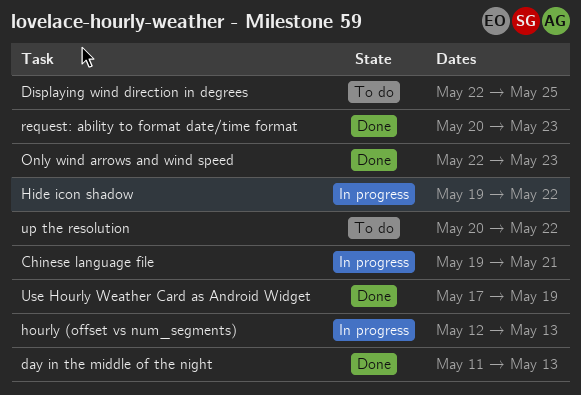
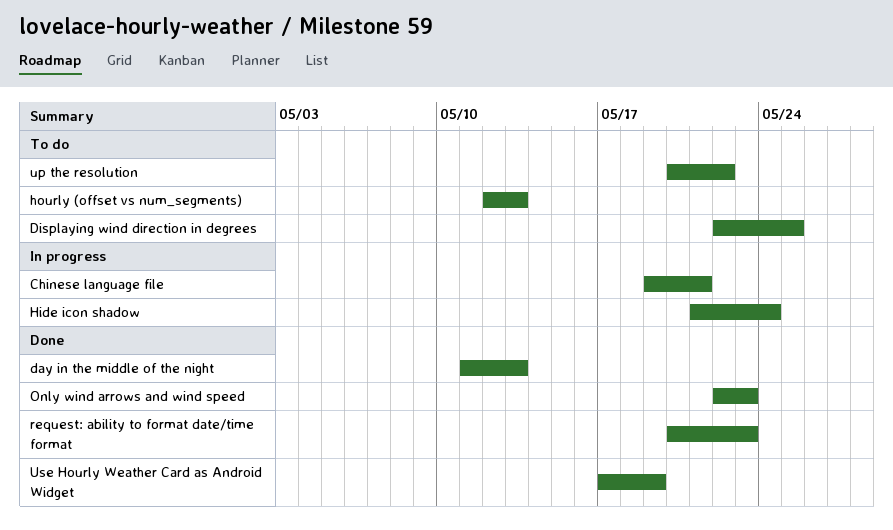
Hide icon shadow, start: May 19 -> May 21
Hide icon shadow, due: May 22 -> May 24
hourly (offset vs num_segments), status: In progress -> To do

